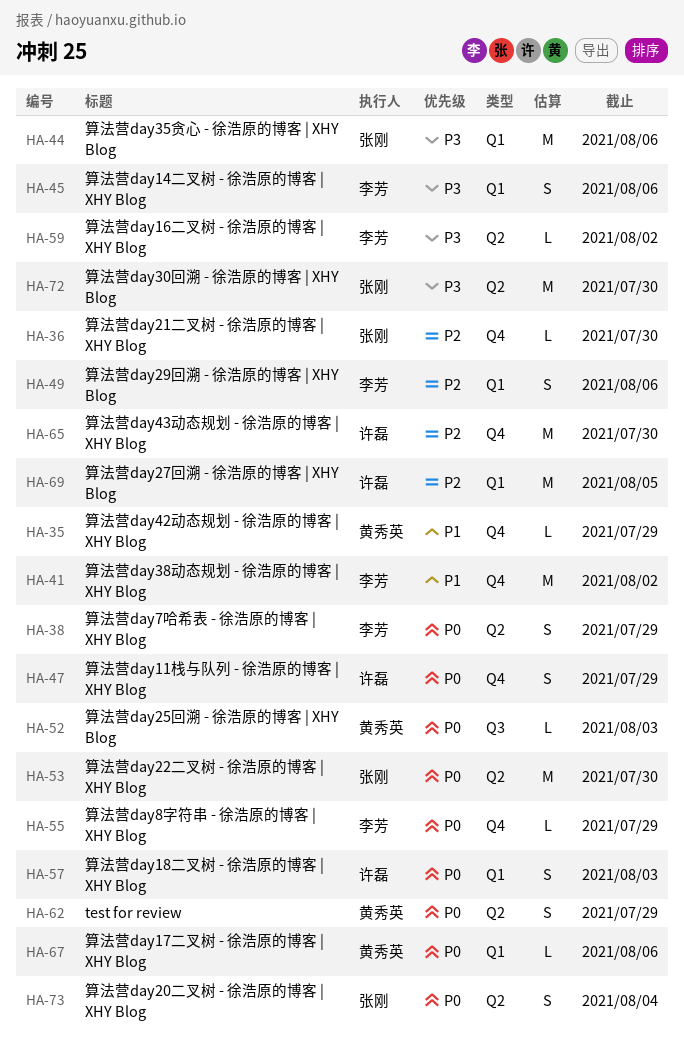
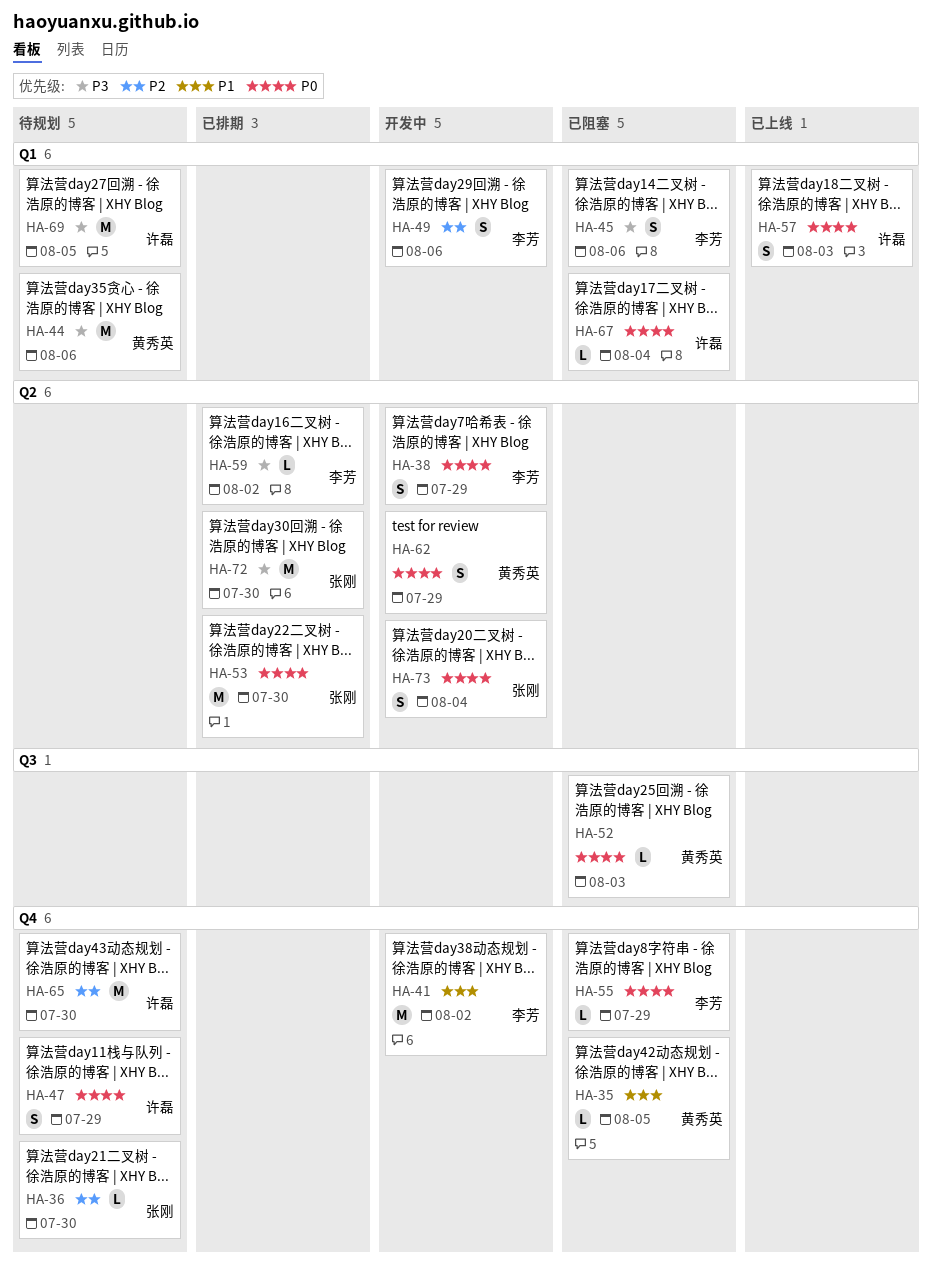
HA-35, due: Jul 29 -> Aug 5
HA-44, owner: 张刚 -> 黄秀英
HA-67, owner: 黄秀英 -> 许磊
HA-67, due: Aug 6 -> Aug 4
HA-69, priority: P2 -> P3

